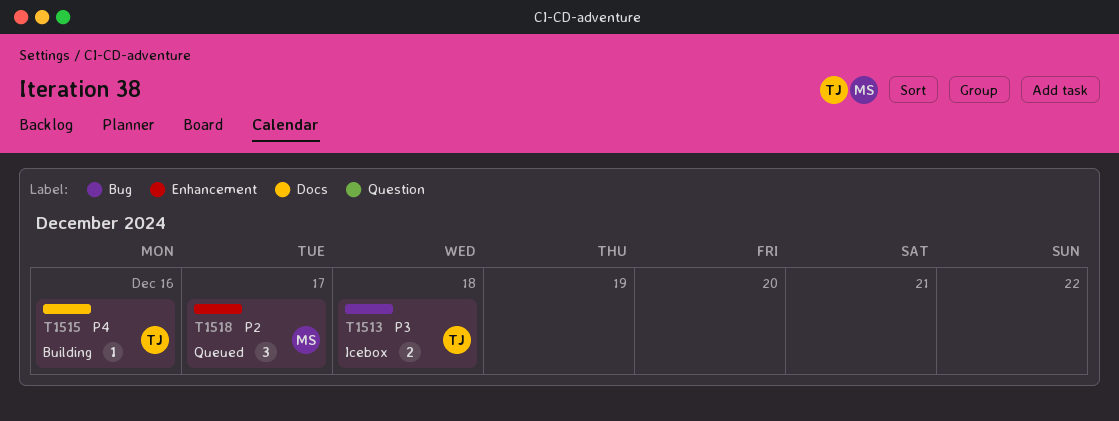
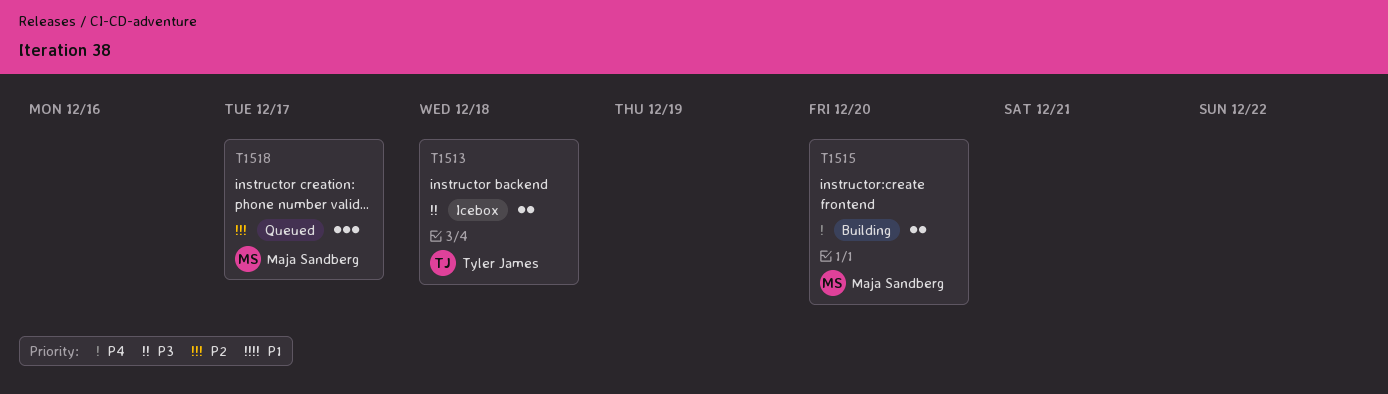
T1515, owner: Tyler James -> Maja Sandberg
T1515, estimate: 1 -> 2
T1515, due: Dec 16 -> Dec 20

